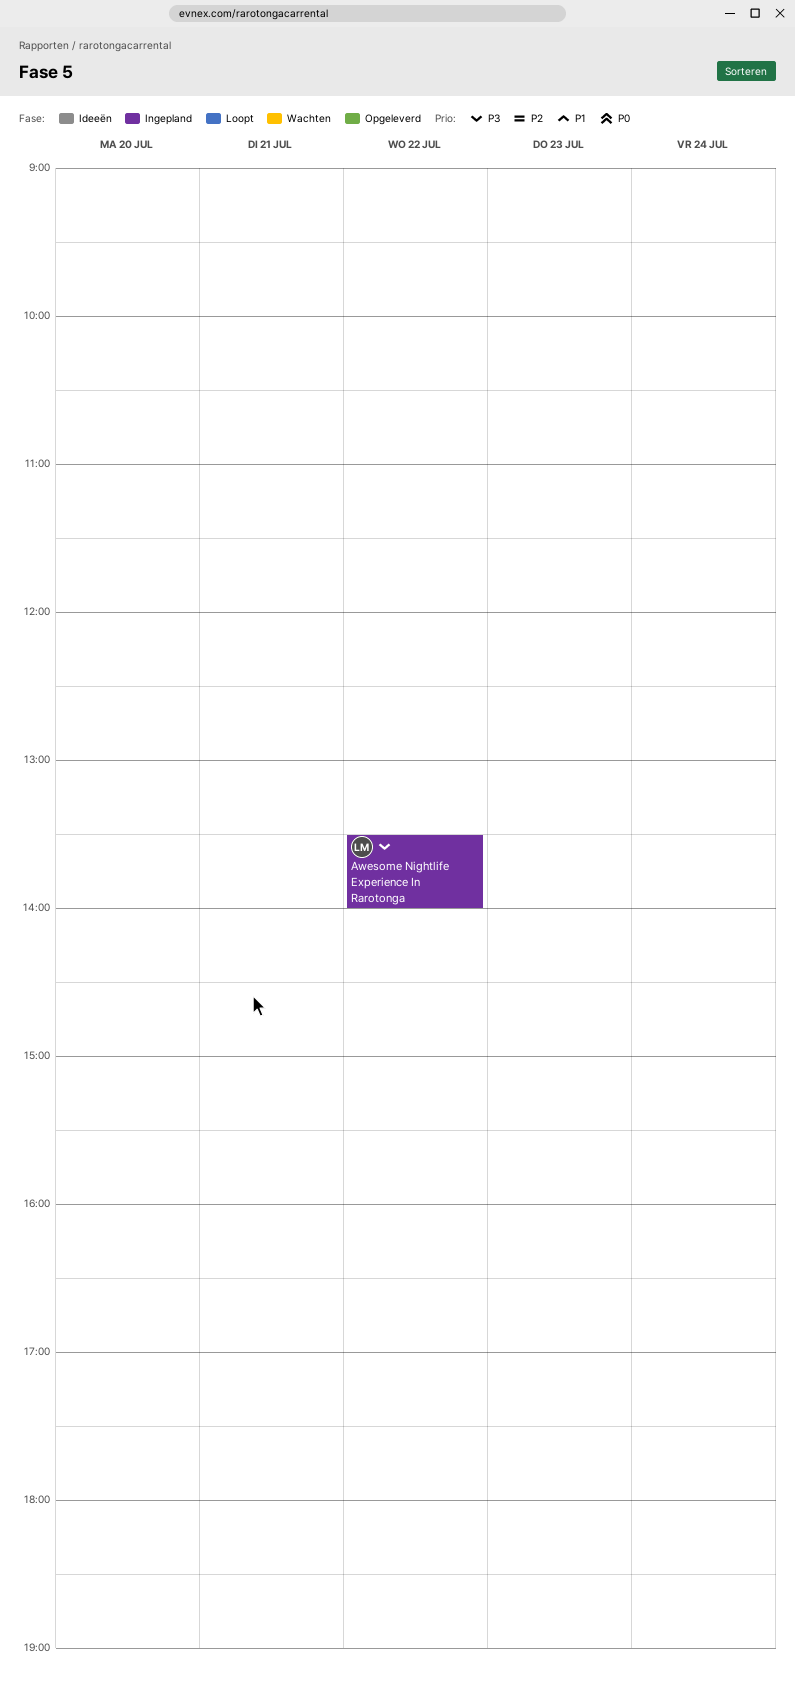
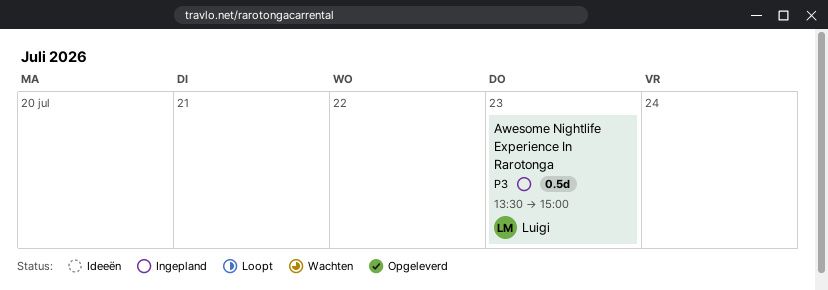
Awesome Nightlife Experience In Rarotonga, day: Jul 22 -> Jul 23
Awesome Nightlife Experience In Rarotonga, ends: 14:00 -> 15:00

